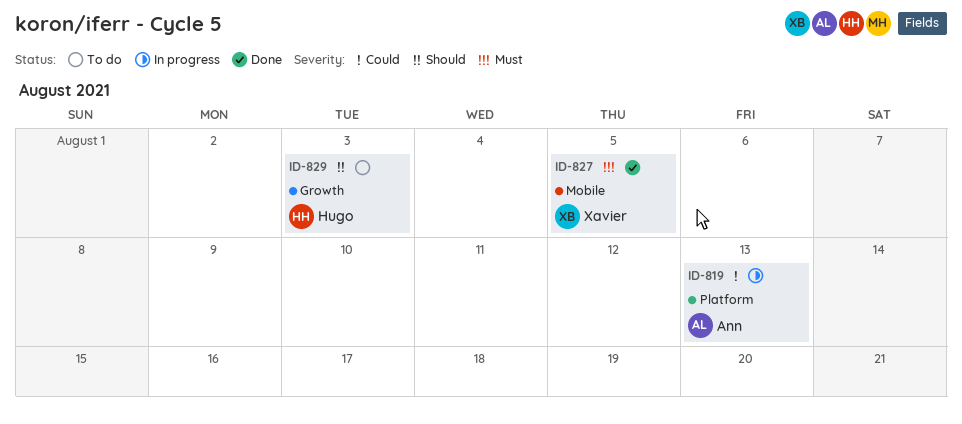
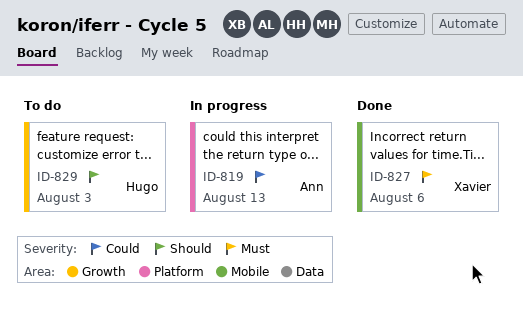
ID-827, due: Aug 5 -> Aug 6

